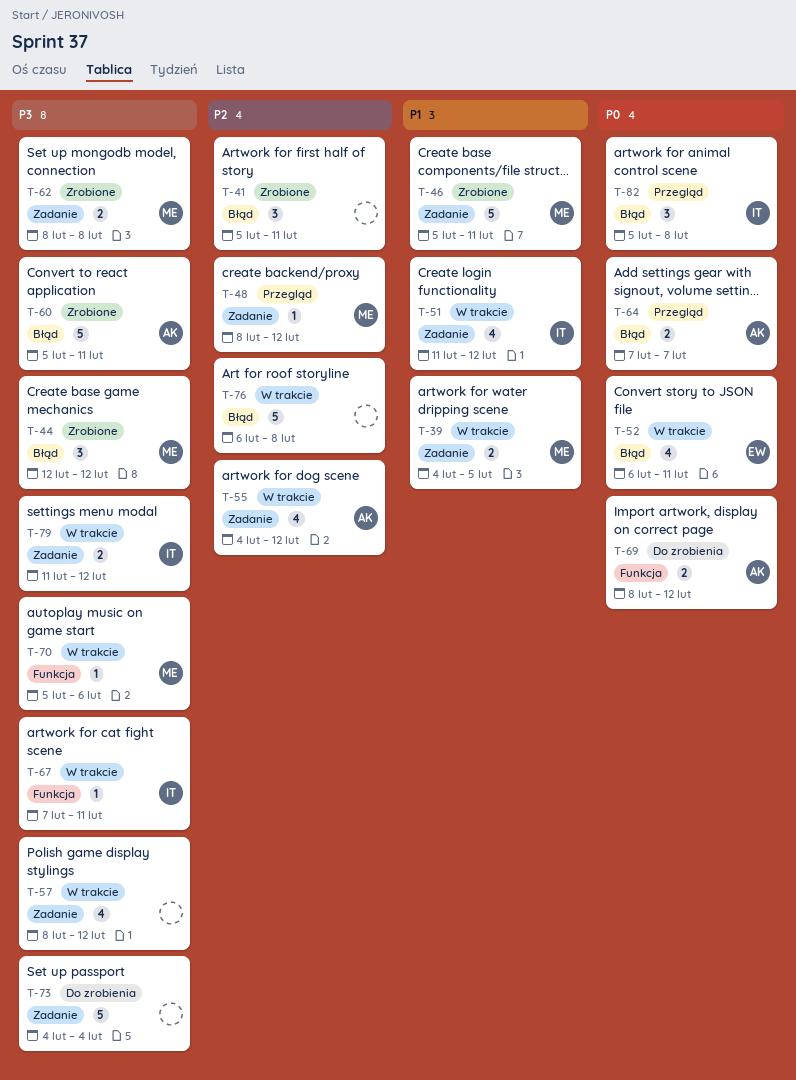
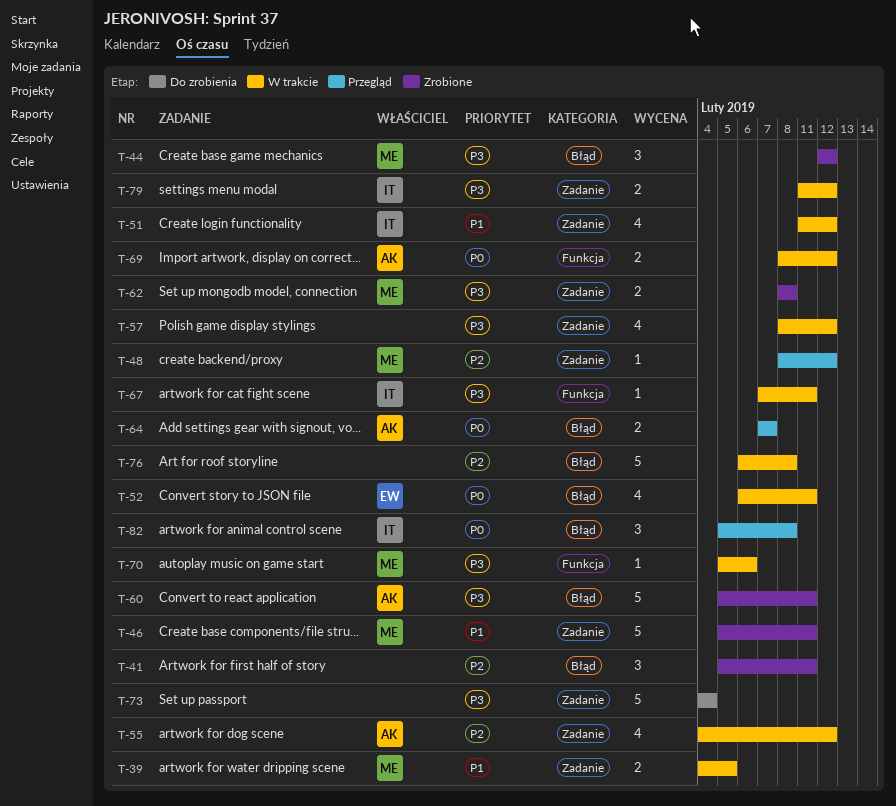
T-69, status: Do zrobienia -> W trakcie

